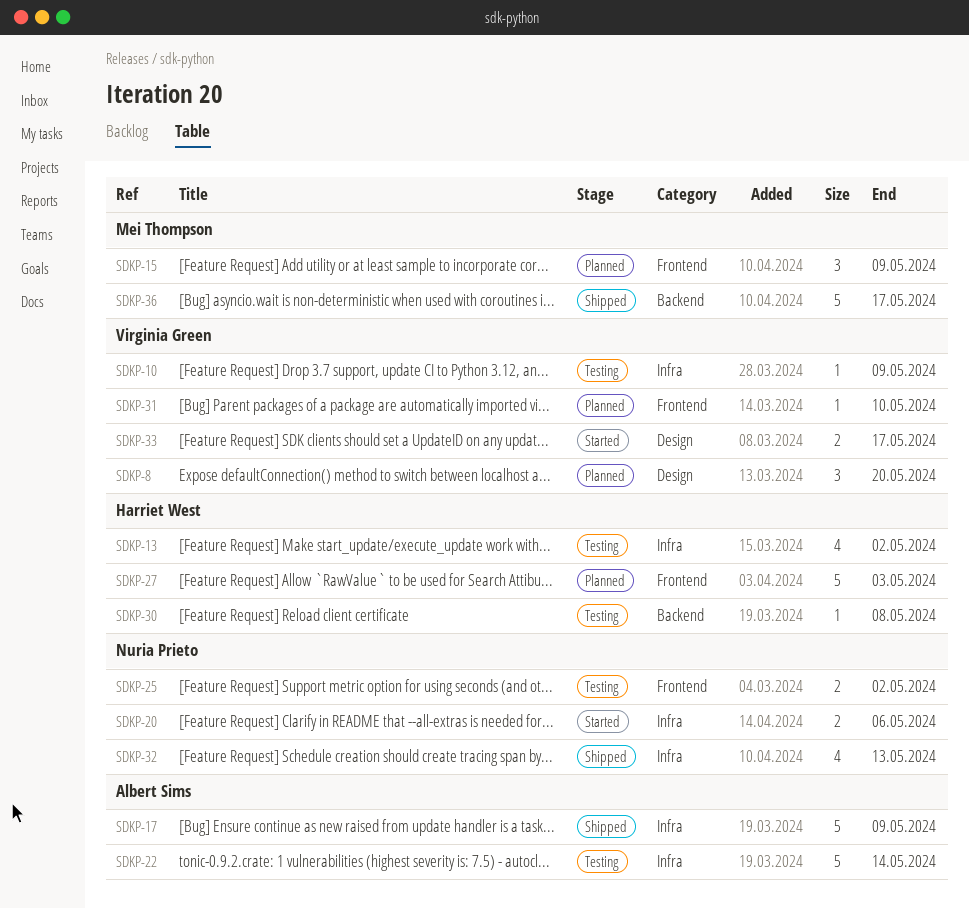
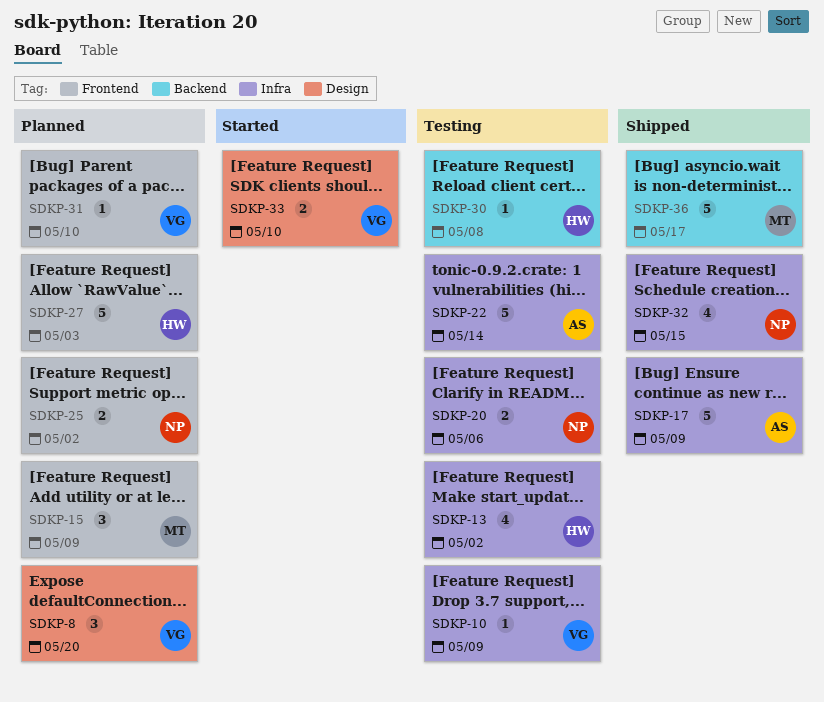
SDKP-20, status: Started -> Testing
SDKP-25, status: Testing -> Planned
SDKP-32, due: May 13 -> May 15
SDKP-33, due: May 17 -> May 10

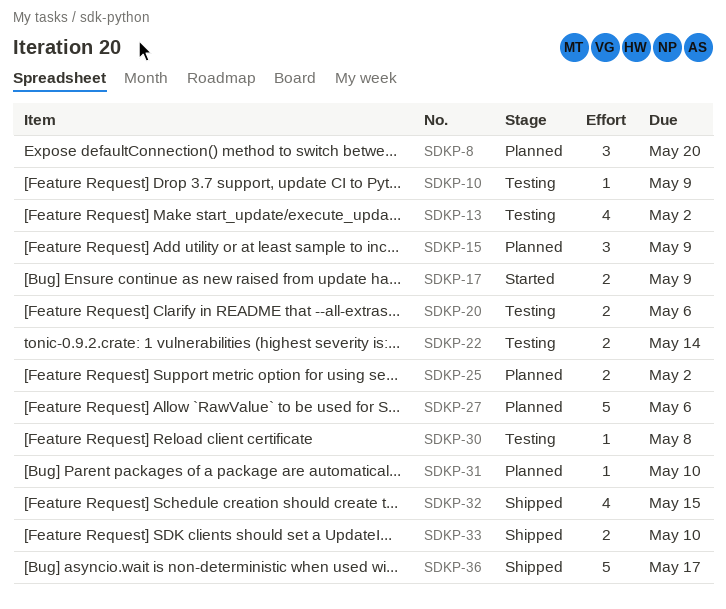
SDKP-17, status: Shipped -> Started
SDKP-17, estimate: 5 -> 2
SDKP-22, estimate: 5 -> 2
SDKP-27, due: May 3 -> May 6
SDKP-33, status: Started -> Shipped

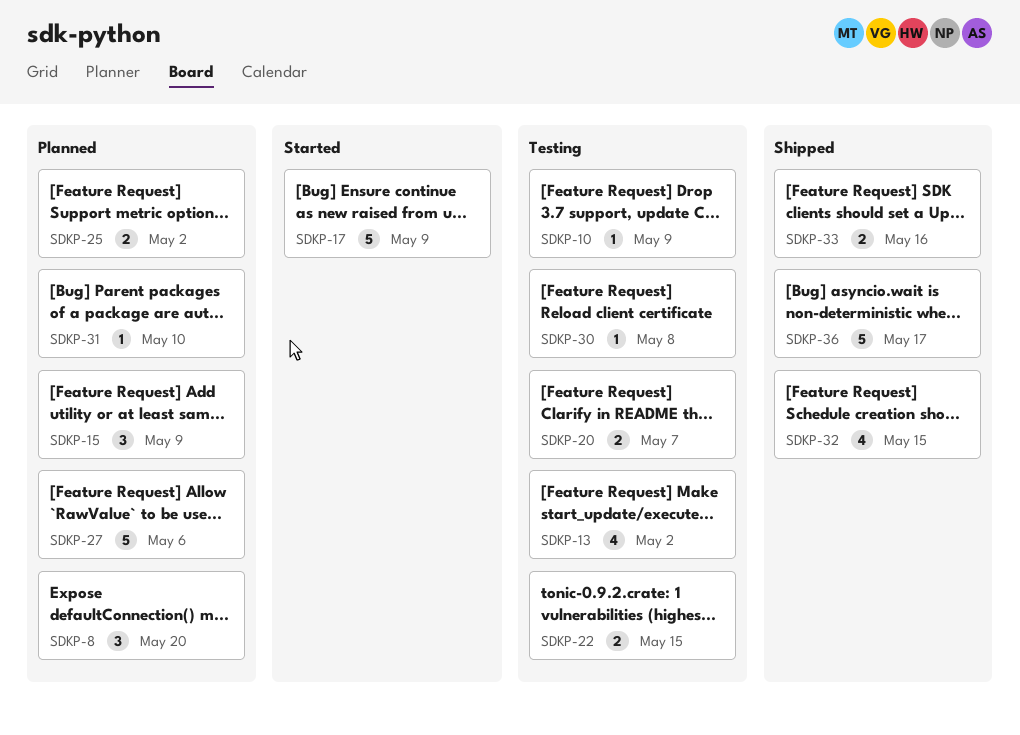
SDKP-17, estimate: 2 -> 5
SDKP-20, due: May 6 -> May 7
SDKP-22, due: May 14 -> May 15
SDKP-33, due: May 10 -> May 16

